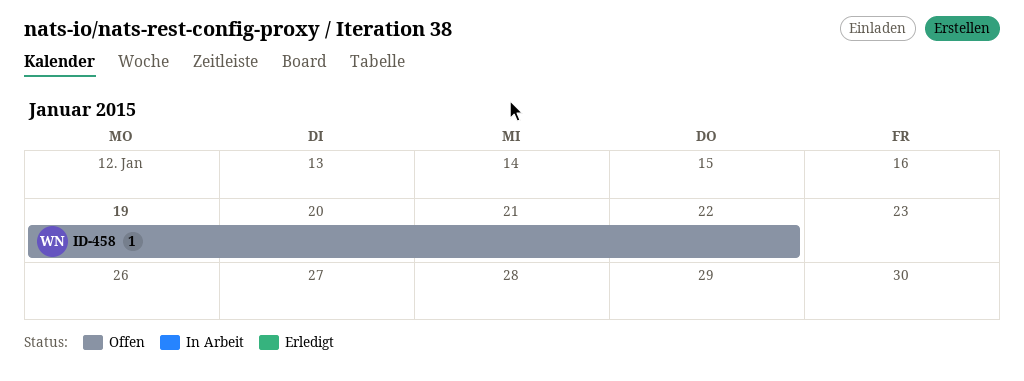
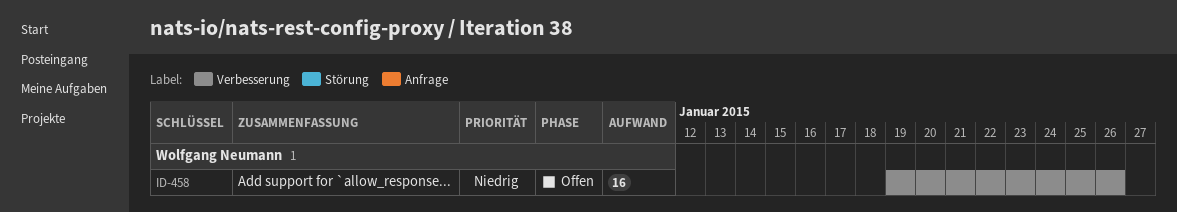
ID-458, estimate: 1 -> 16
ID-458, due: Jan 22 -> Jan 26

